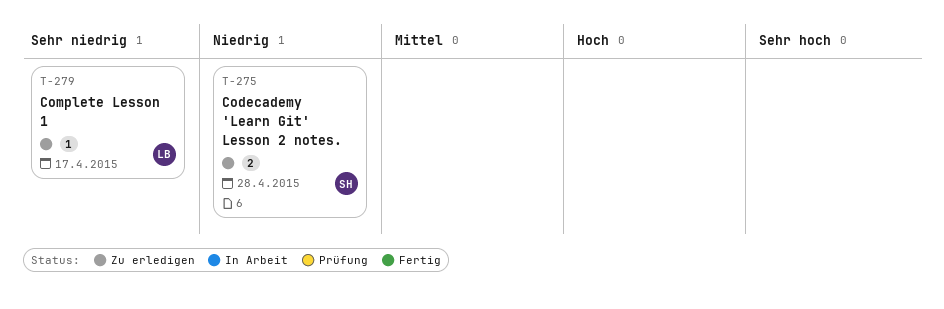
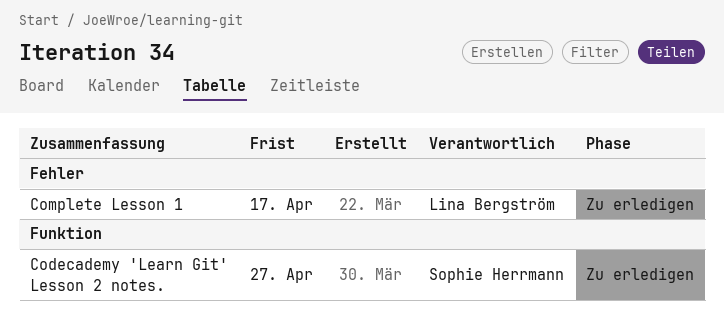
Codecademy 'Learn Git' Lesson 2 notes., due: Apr 28 -> Apr 27

